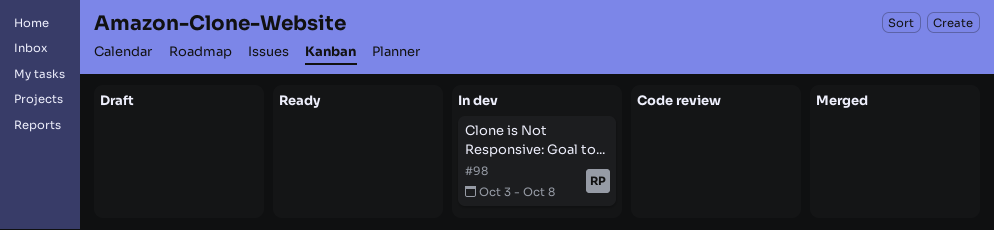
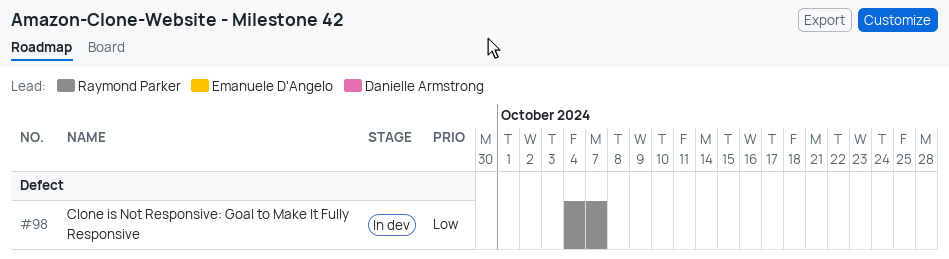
#98, start: Oct 3 -> Oct 4
#98, due: Oct 8 -> Oct 7

